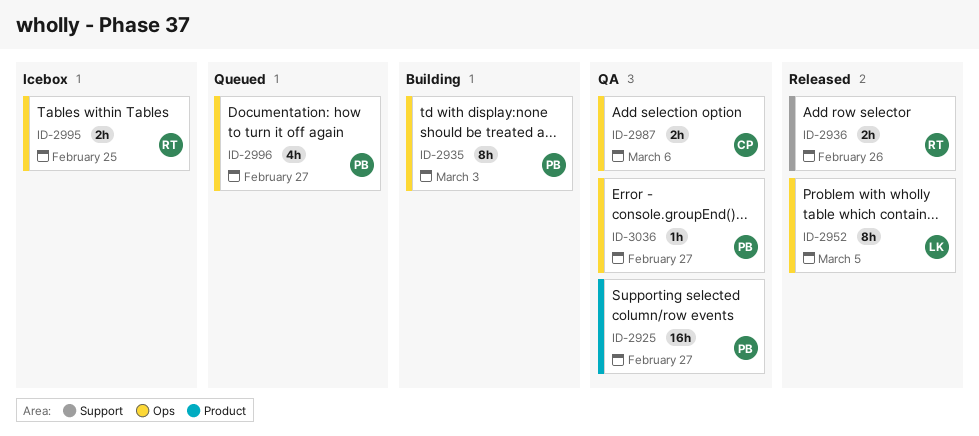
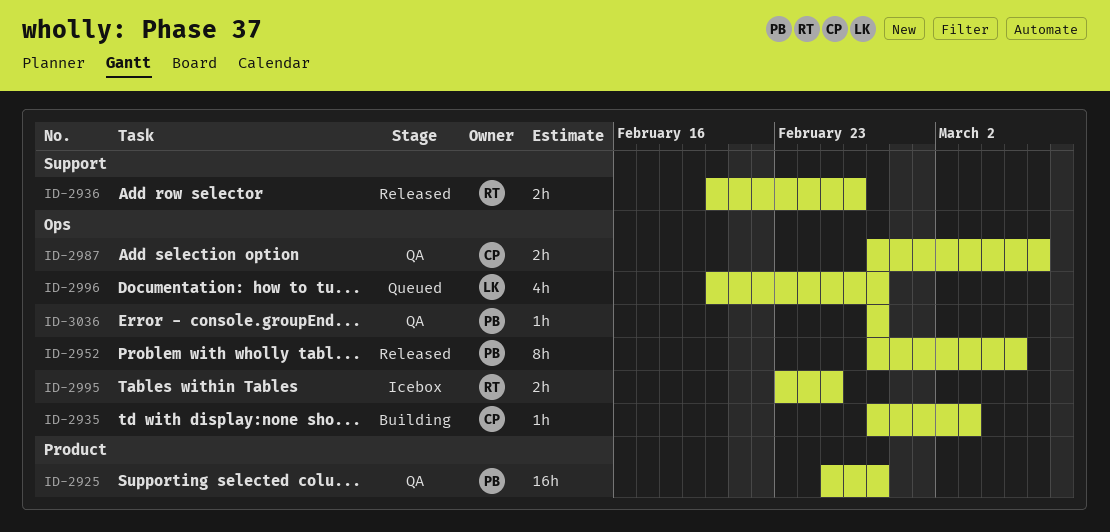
ID-2935, owner: PB -> CP
ID-2935, estimate: 8h -> 1h
ID-2952, owner: LK -> PB
ID-2996, owner: PB -> LK

